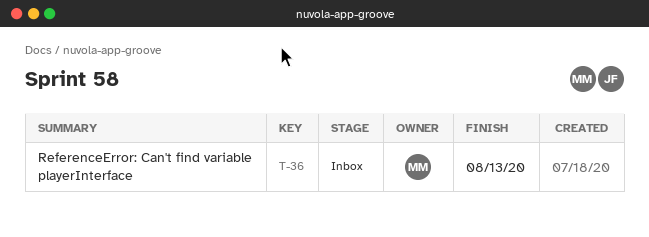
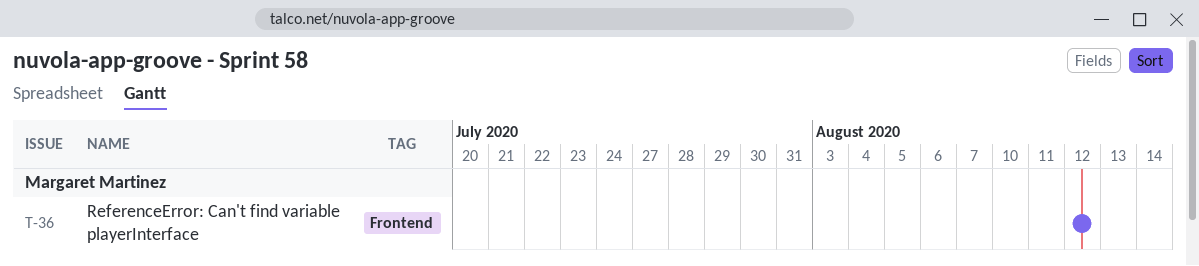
T-36, due: Aug 13 -> Aug 12

